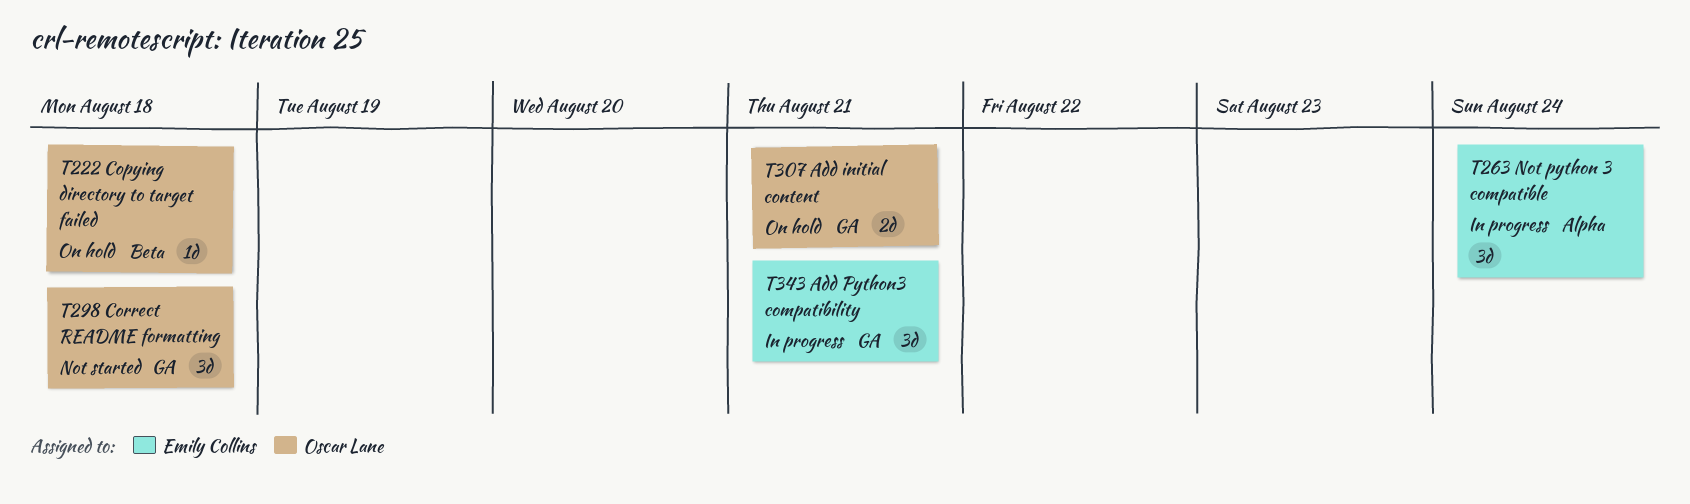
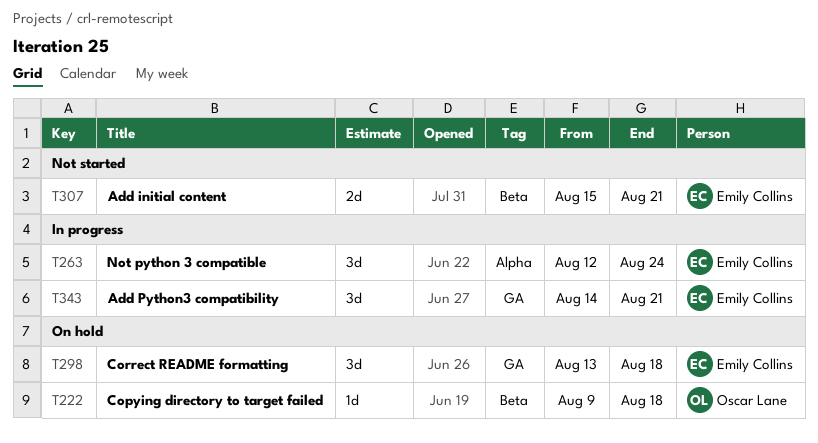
T298, status: Not started -> On hold
T298, owner: Oscar Lane -> Emily Collins
T307, status: On hold -> Not started
T307, owner: Oscar Lane -> Emily Collins
T307, label: GA -> Beta

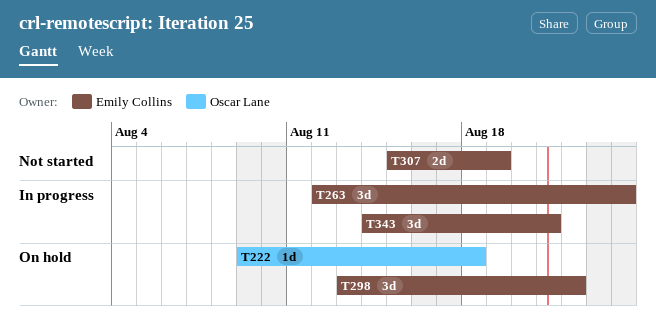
T298, due: Aug 18 -> Aug 22
T307, due: Aug 21 -> Aug 19

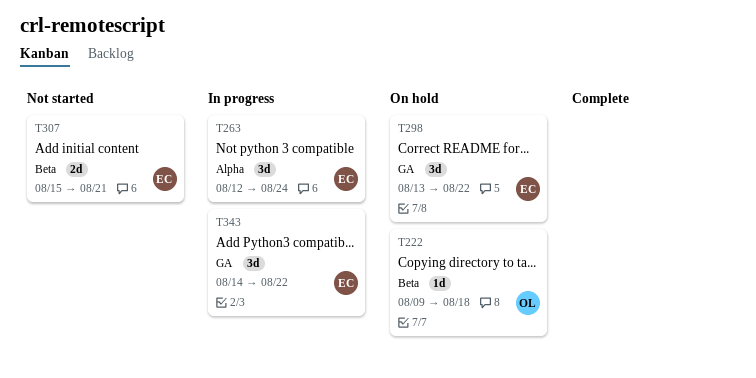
T307, due: Aug 19 -> Aug 21
T343, due: Aug 21 -> Aug 22

